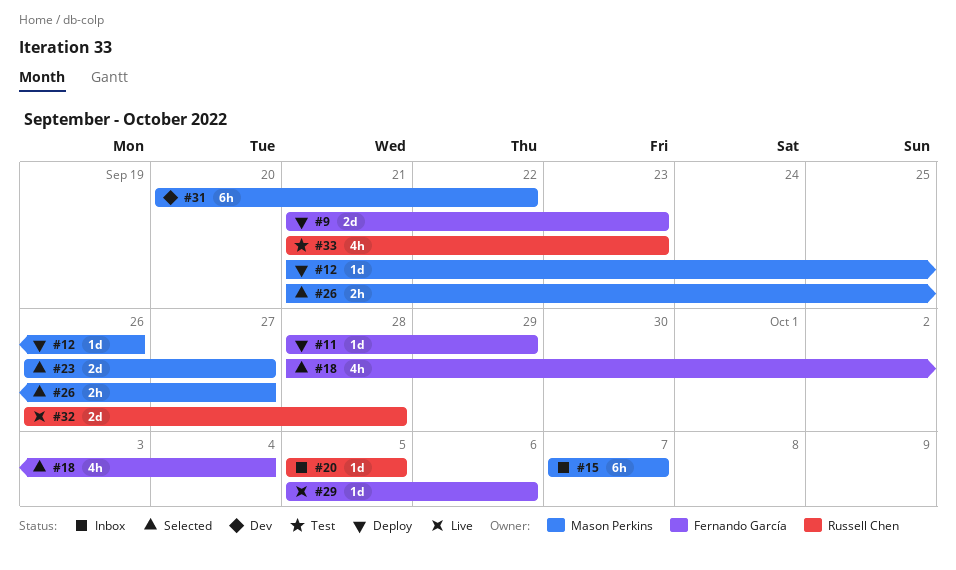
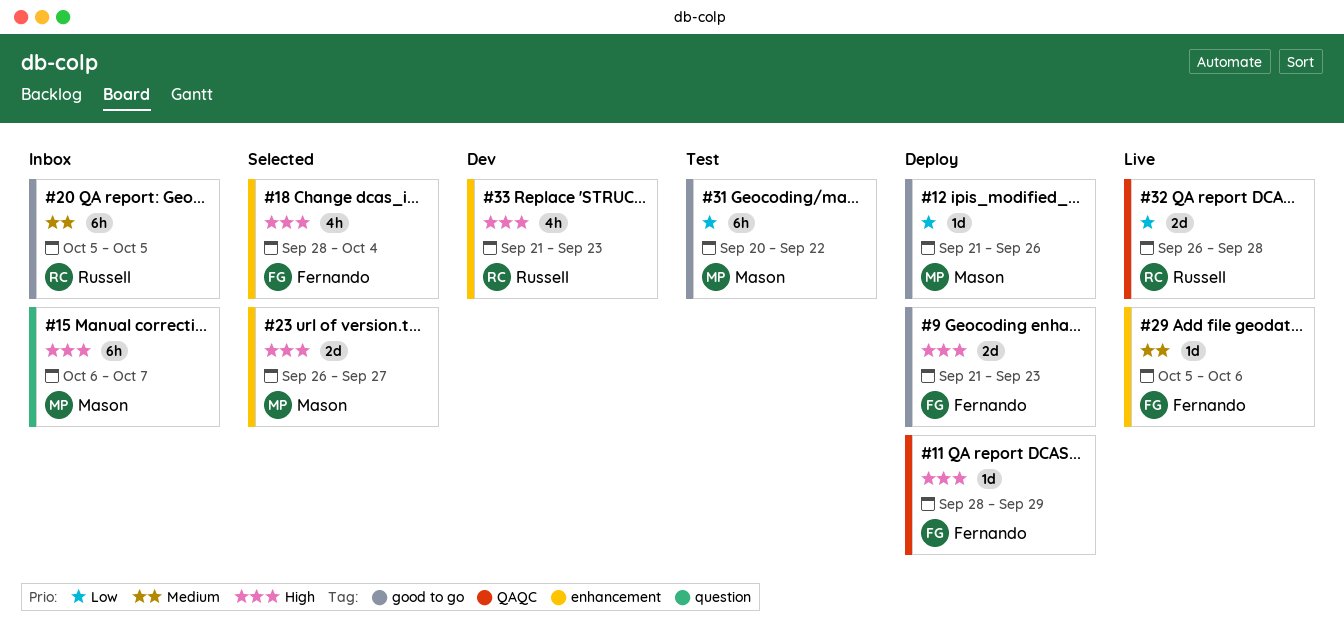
#15, start: Oct 7 -> Oct 6
#20, estimate: 1d -> 6h
#26: present -> none
#31, status: Dev -> Test
#33, status: Test -> Dev

